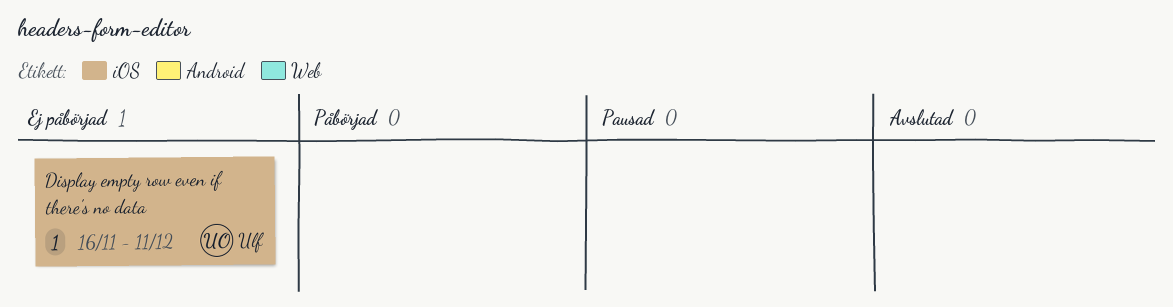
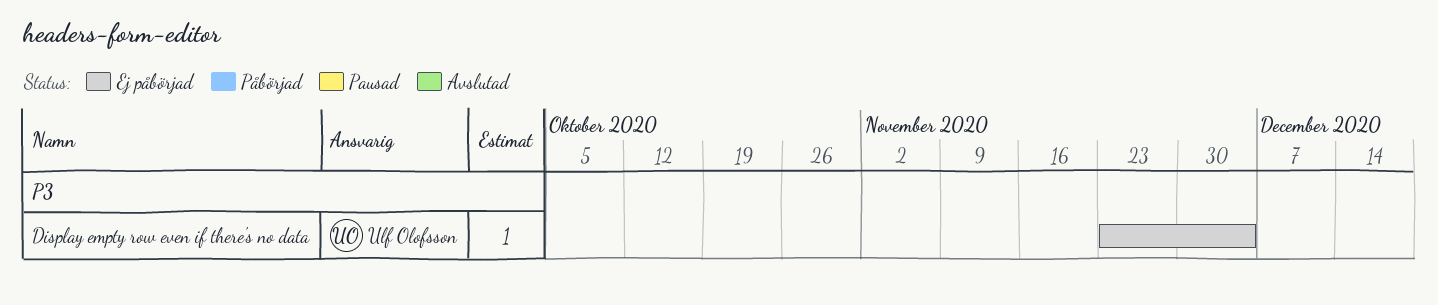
Display empty row even if there's no data, start: Nov 16 -> Nov 23
Display empty row even if there's no data, due: Dec 11 -> Dec 4

